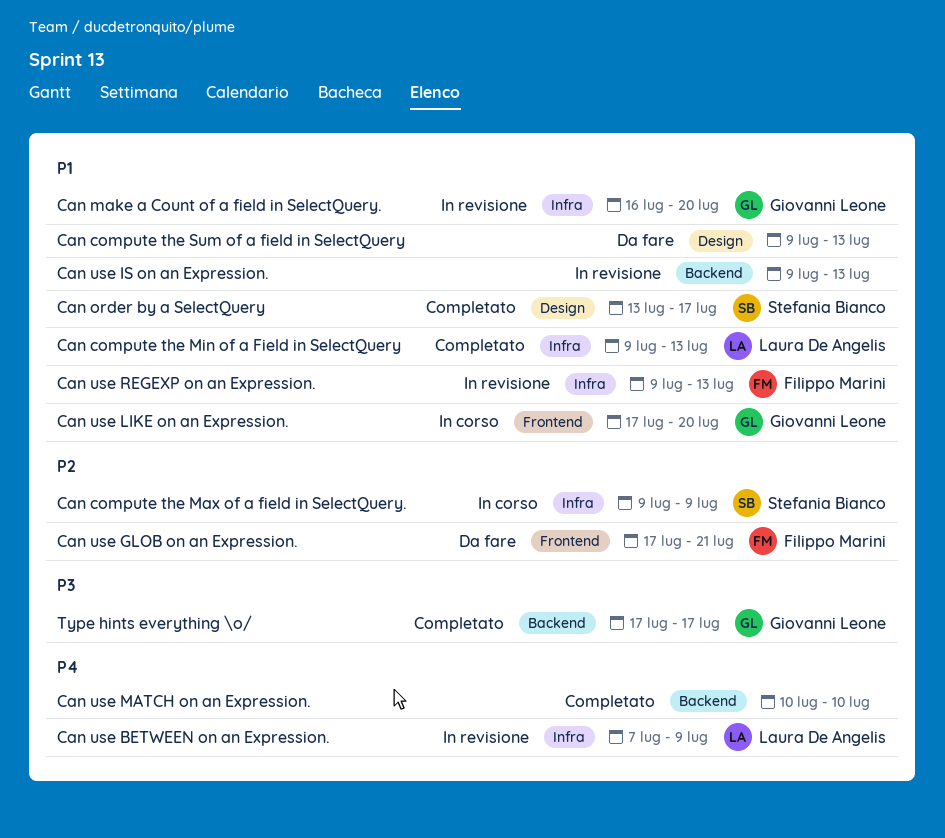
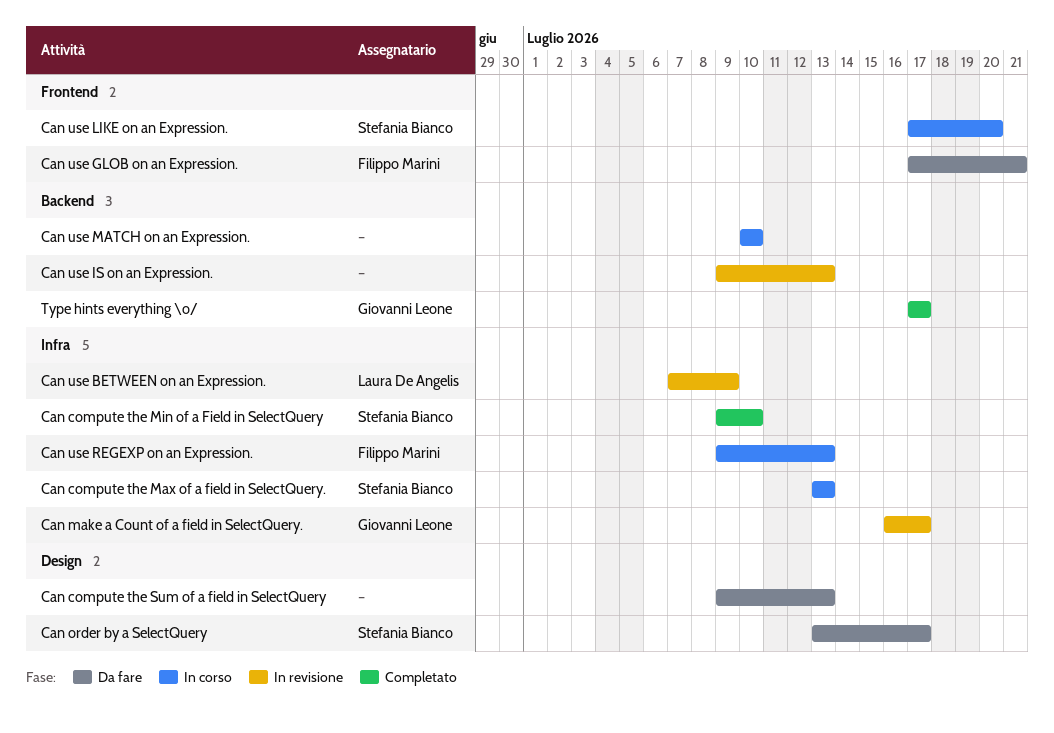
Can compute the Max of a field in SelectQuery., start: Jul 9 -> Jul 13
Can compute the Max of a field in SelectQuery., due: Jul 9 -> Jul 13
Can compute the Min of a Field in SelectQuery, owner: Laura De Angelis -> Stefania Bianco
Can compute the Min of a Field in SelectQuery, due: Jul 13 -> Jul 10
Can make a Count of a field in SelectQuery., due: Jul 20 -> Jul 17
Can order by a SelectQuery, status: Completato -> Da fare
Can use LIKE on an Expression., owner: Giovanni Leone -> Stefania Bianco
Can use MATCH on an Expression., status: Completato -> In corso
Can use REGEXP on an Expression., status: In revisione -> In corso

